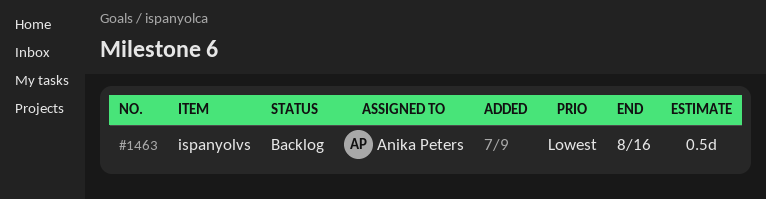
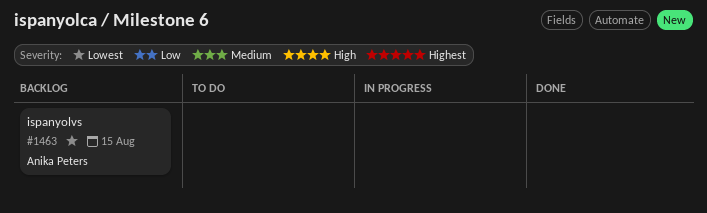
#1463, due: Aug 16 -> Aug 15

